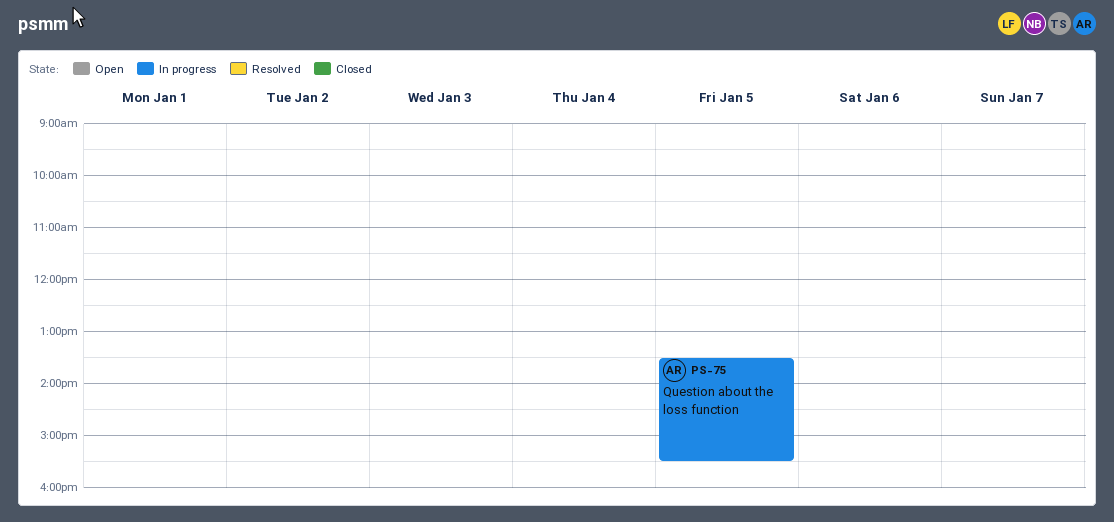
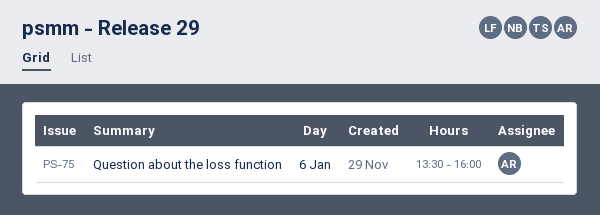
PS-75, day: Jan 5 -> Jan 6
PS-75, ends: 15:30 -> 16:00

